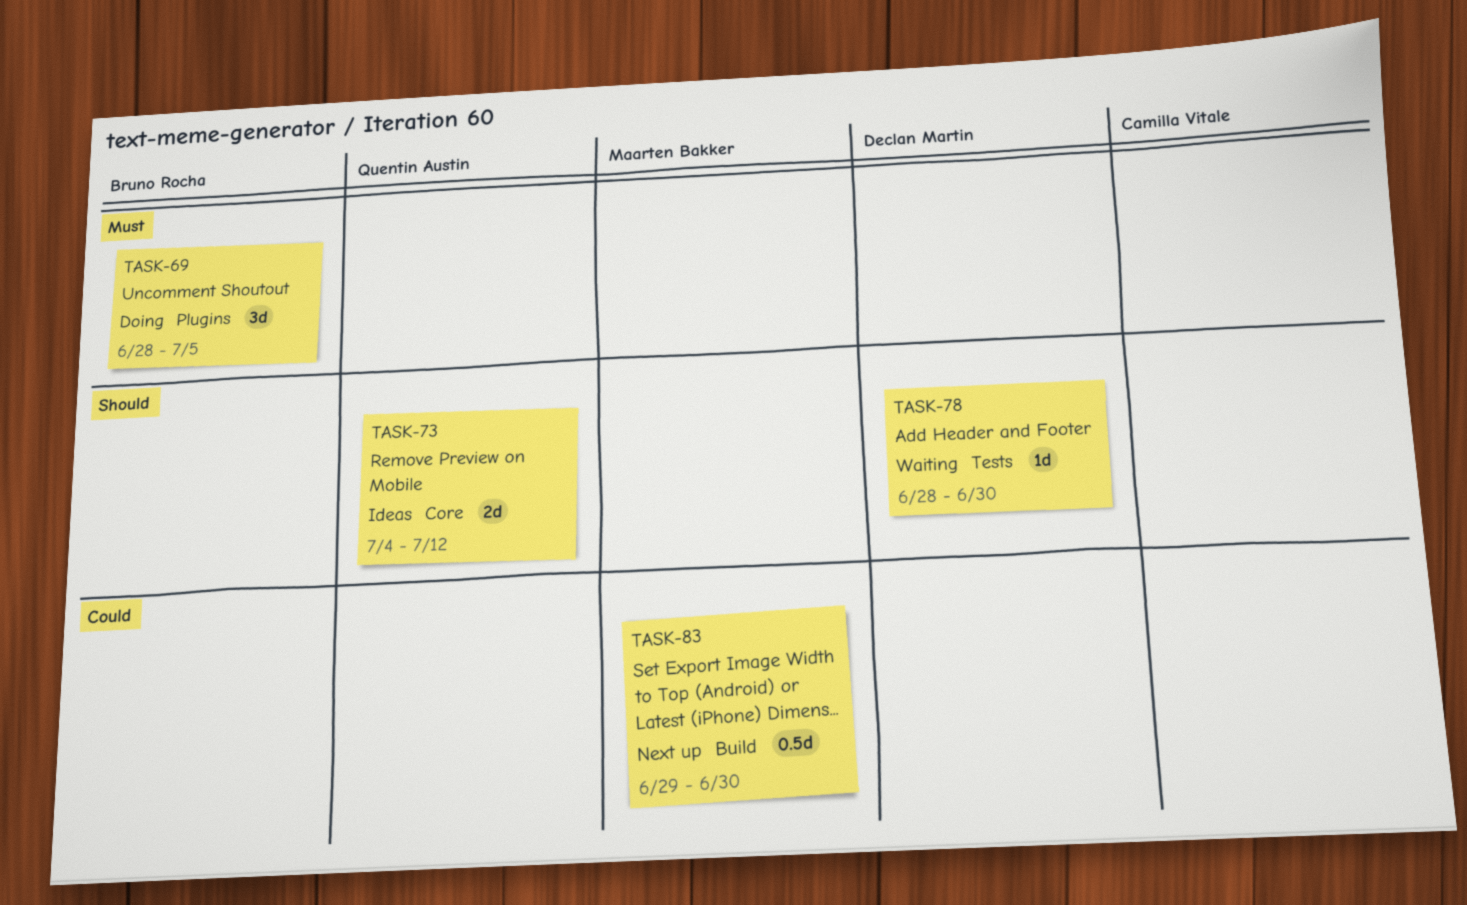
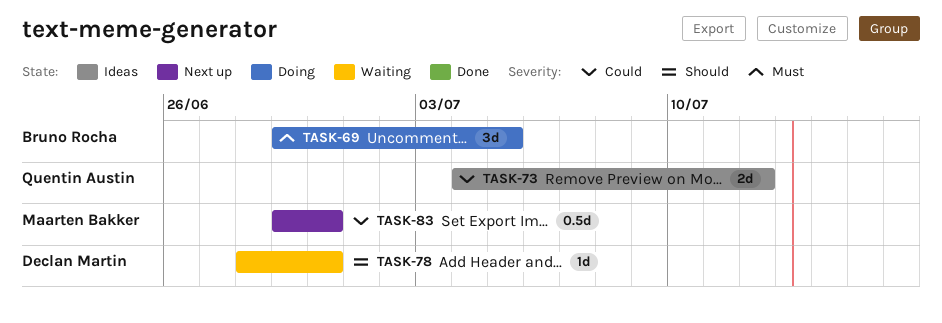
TASK-69, start: Jun 28 -> Jun 29
TASK-73, priority: Should -> Could

